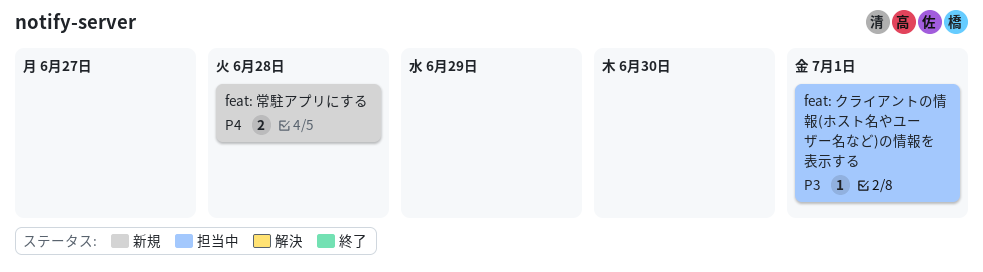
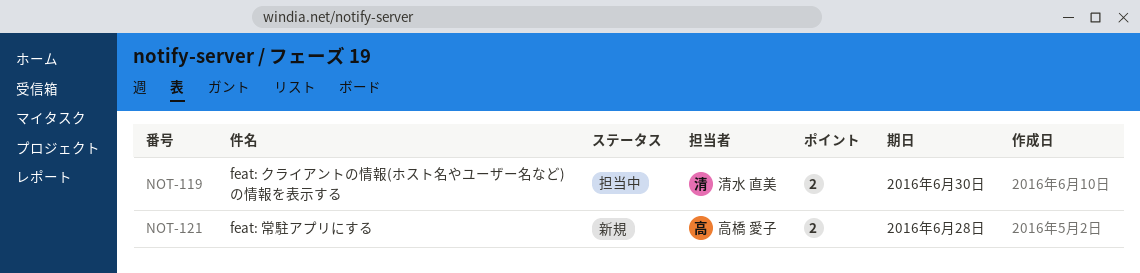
feat: クライアントの情報(ホスト名やユーザー名など)の情報を表示する, estimate: 1 -> 2
feat: クライアントの情報(ホスト名やユーザー名など)の情報を表示する, due: Jul 1 -> Jun 30

